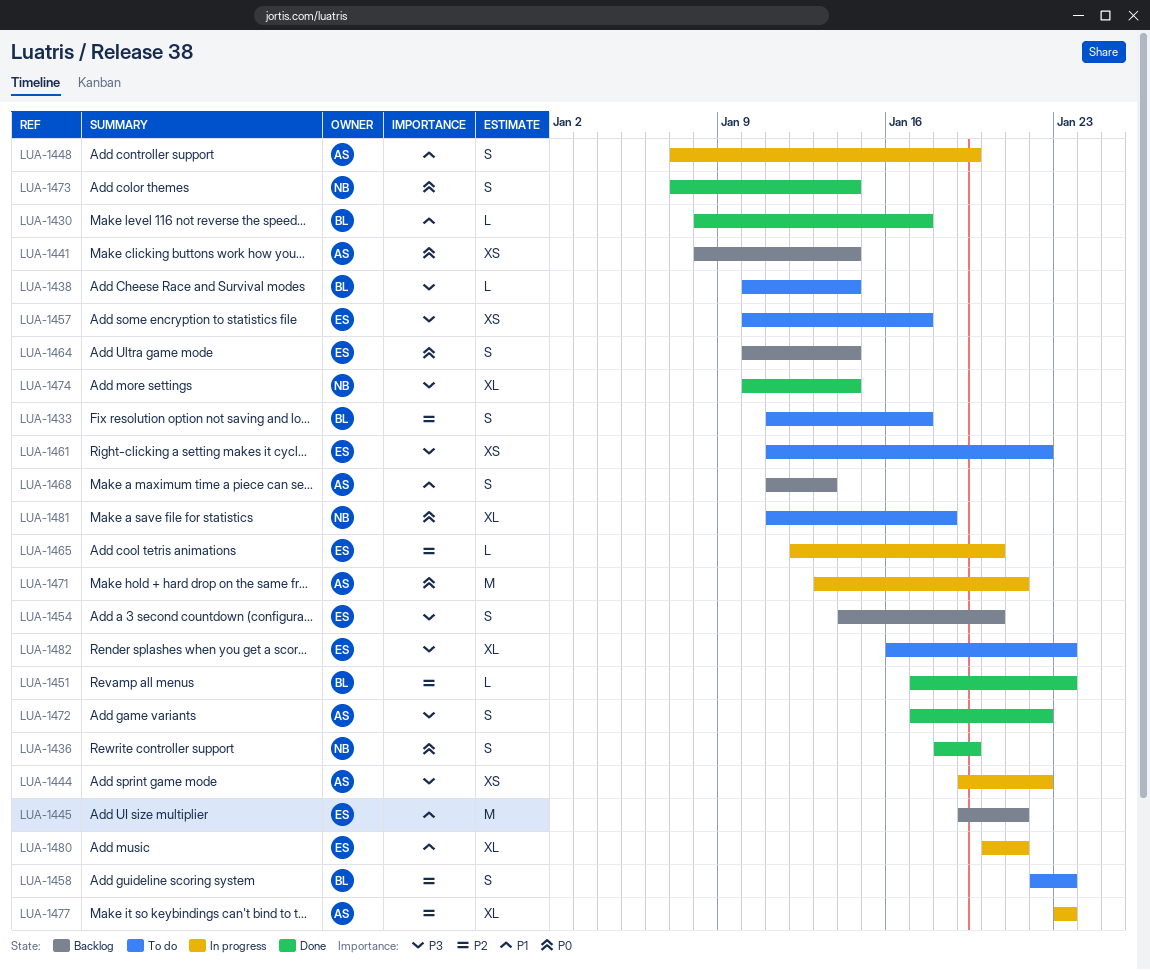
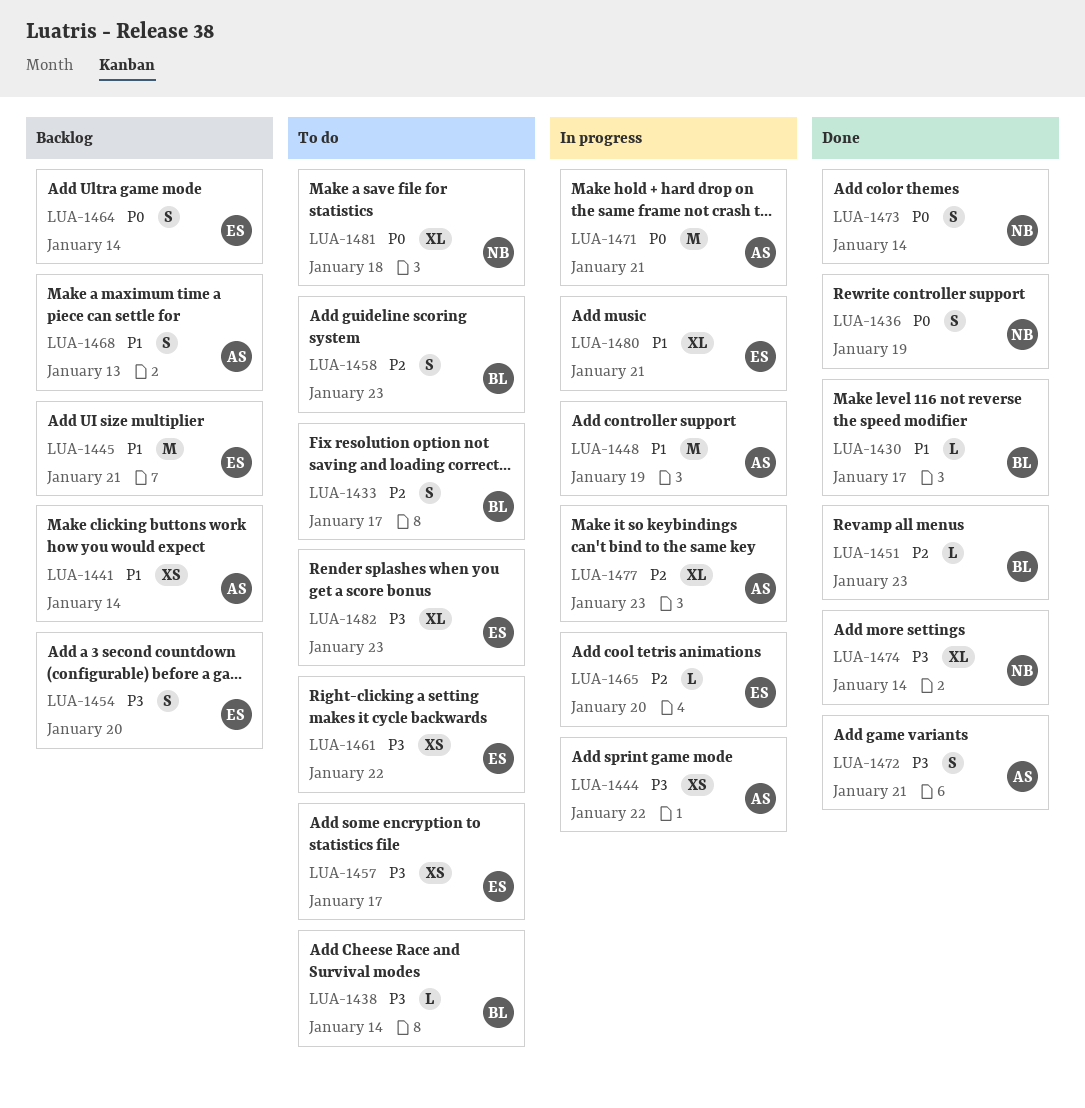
LUA-1441, priority: P0 -> P1
LUA-1448, estimate: S -> M
LUA-1472, due: Jan 22 -> Jan 21

